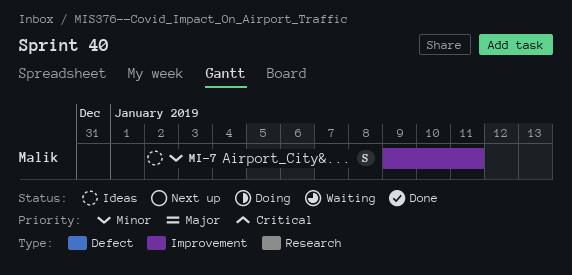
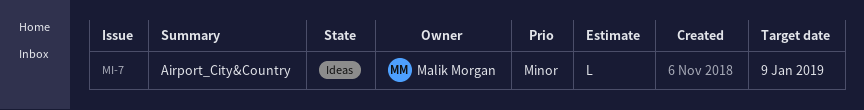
MI-7, estimate: S -> L
MI-7, due: Jan 11 -> Jan 9

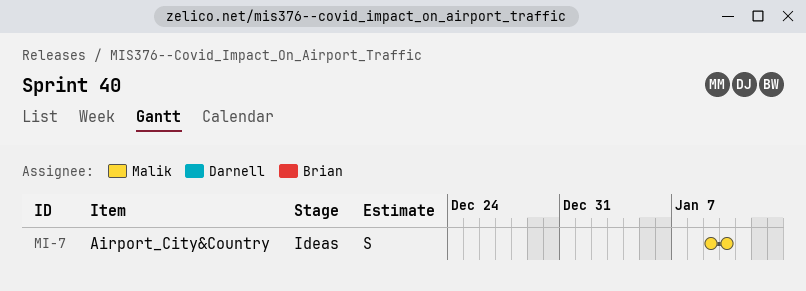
MI-7, estimate: L -> S
MI-7, due: Jan 9 -> Jan 10

